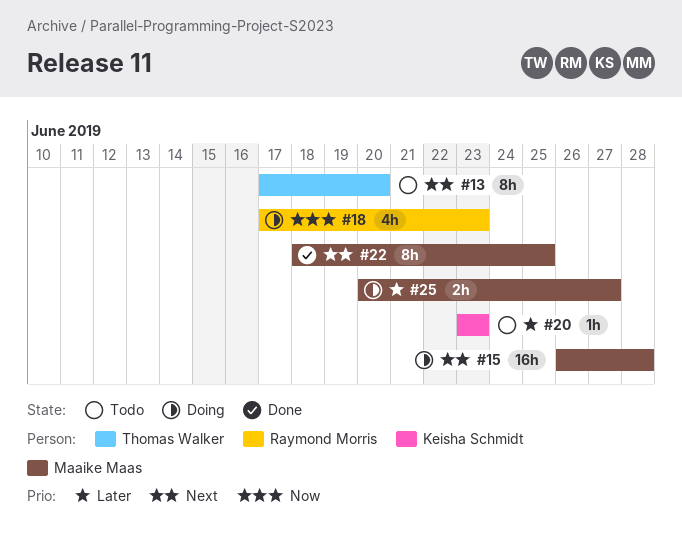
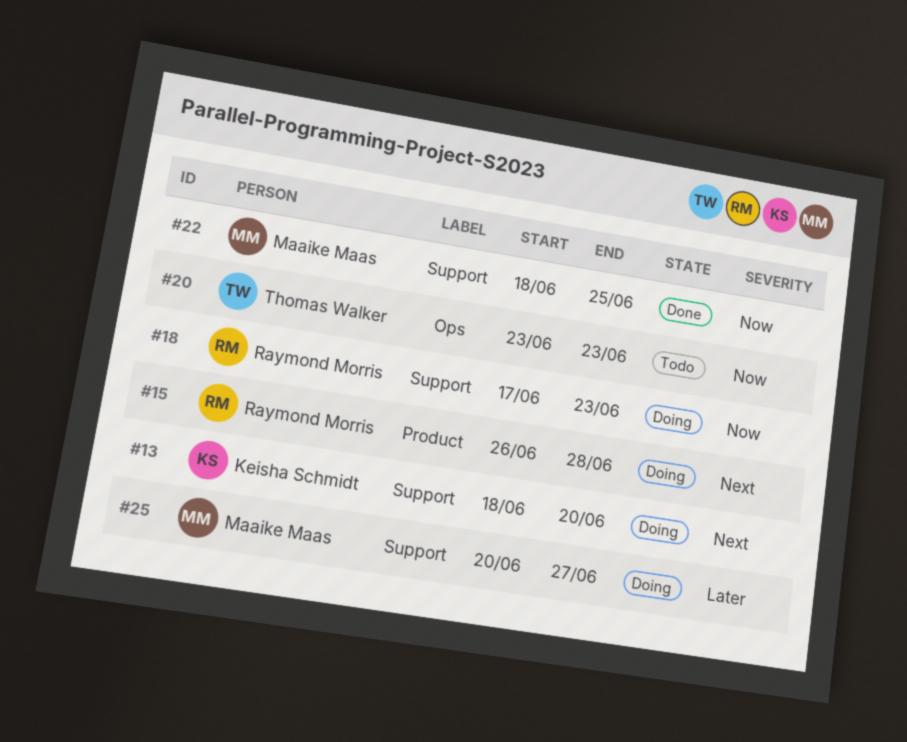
#13, status: Todo -> Doing
#13, owner: Thomas Walker -> Keisha Schmidt
#13, start: Jun 17 -> Jun 18
#15, owner: Maaike Maas -> Raymond Morris
#20, owner: Keisha Schmidt -> Thomas Walker
#20, priority: Later -> Now
#22, priority: Next -> Now

